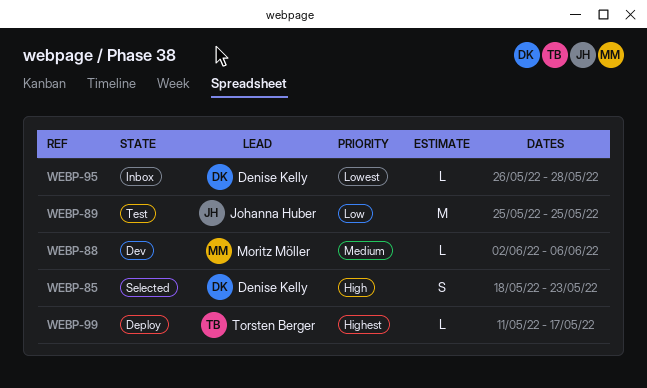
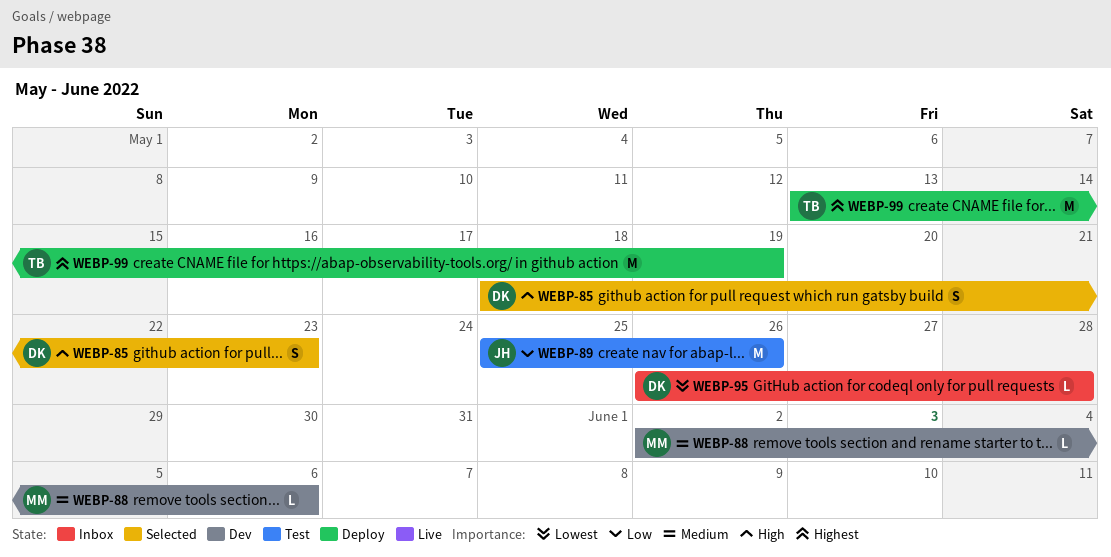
WEBP-89, due: May 25 -> May 26
WEBP-99, estimate: L -> M
WEBP-99, start: May 11 -> May 13
WEBP-99, due: May 17 -> May 19

